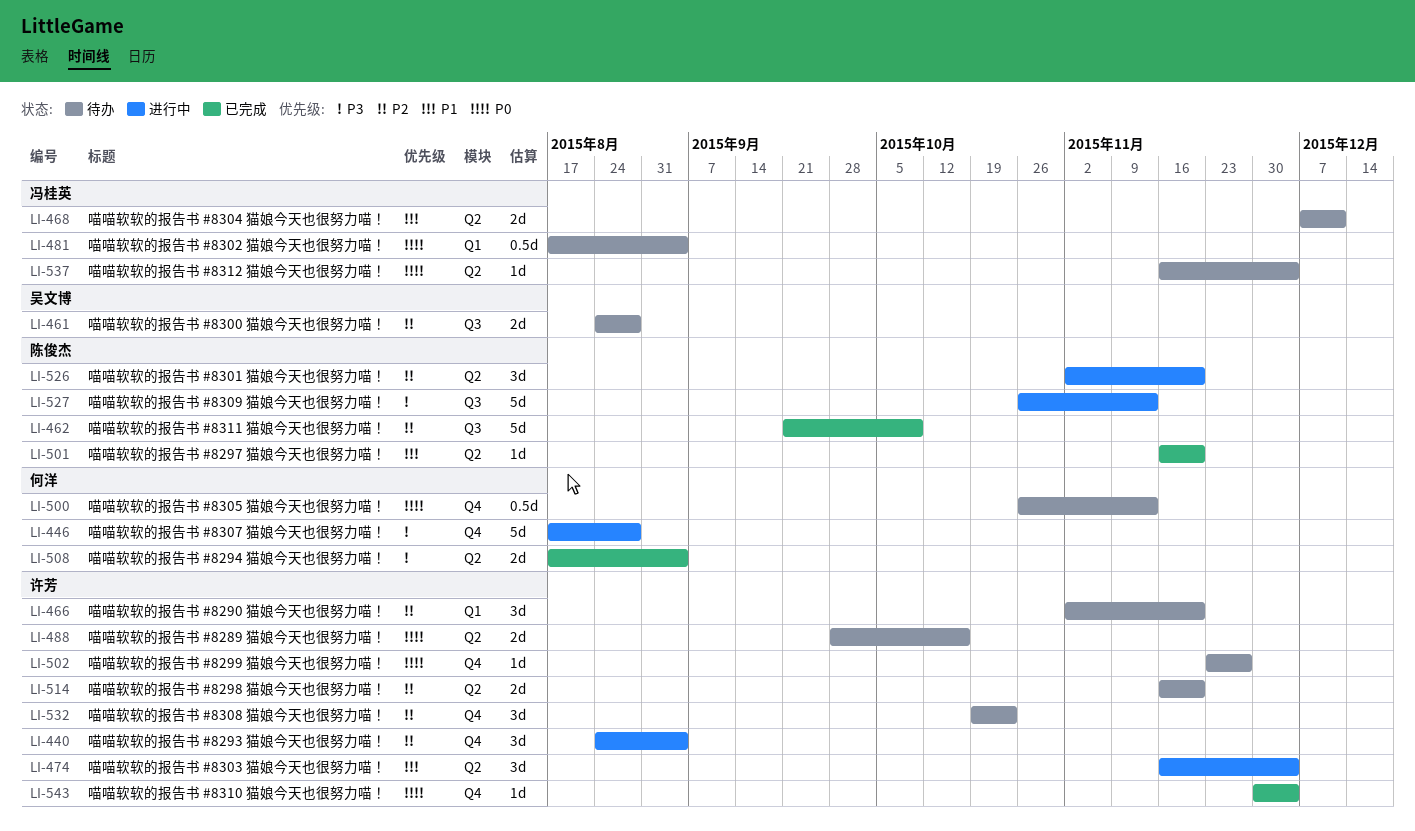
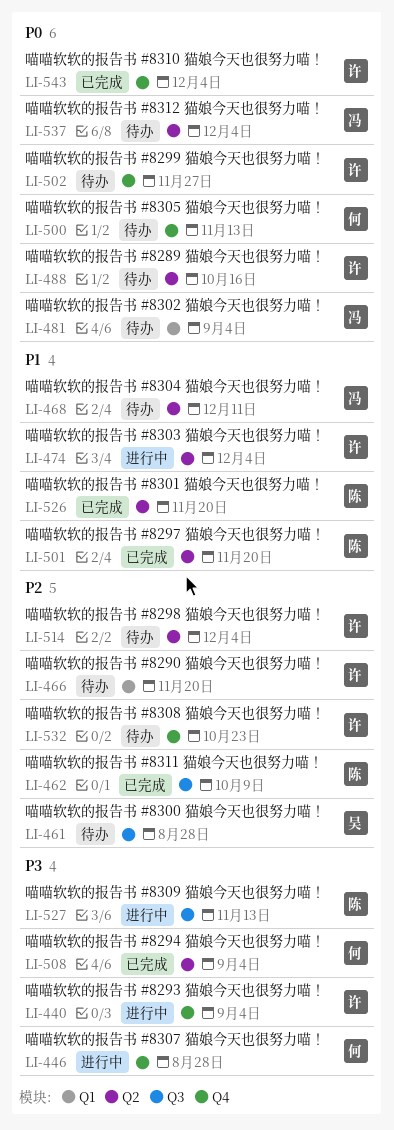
LI-440, priority: P2 -> P3
LI-514, due: Nov 20 -> Dec 4
LI-526, status: 进行中 -> 已完成
LI-526, priority: P2 -> P1

